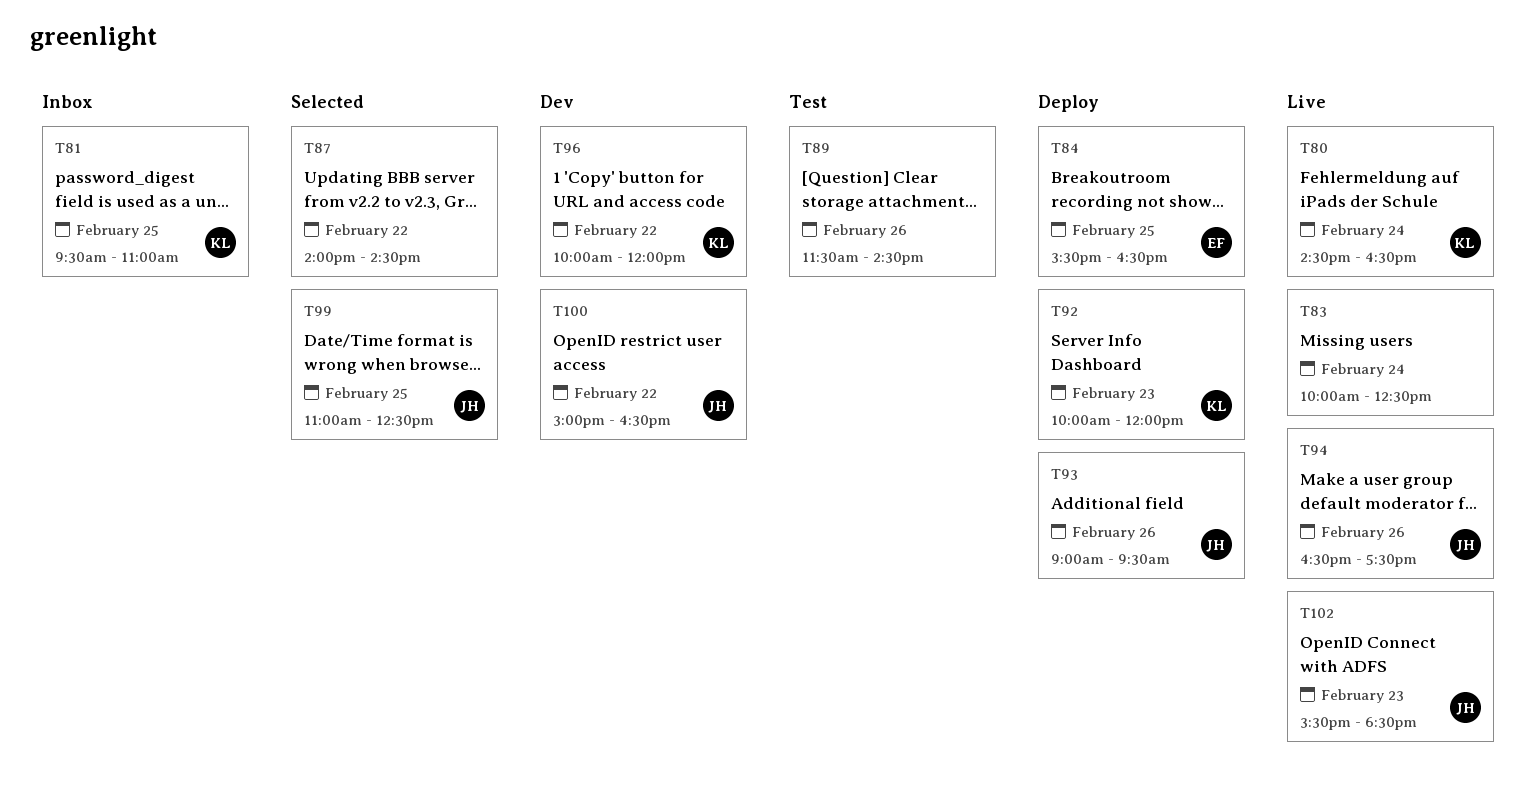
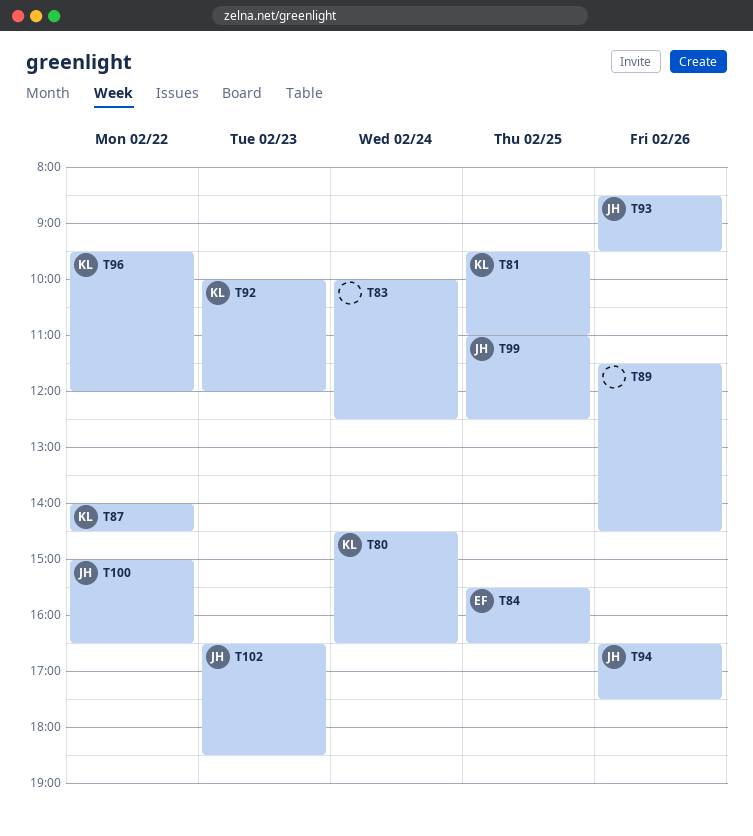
T87, owner: none -> KL
T93, begins: 09:00 -> 08:30
T96, begins: 10:00 -> 09:30
T102, begins: 15:30 -> 16:30

